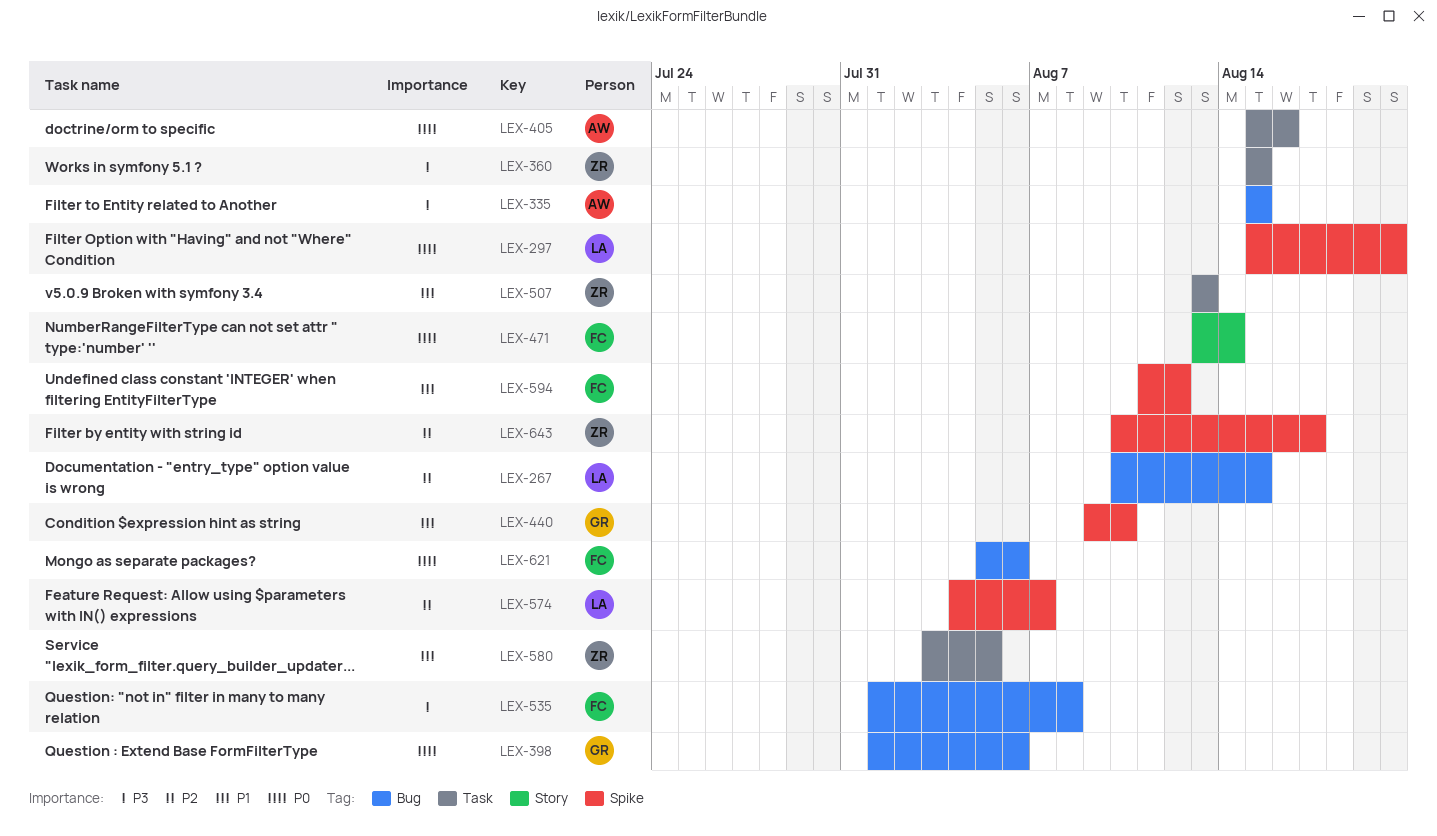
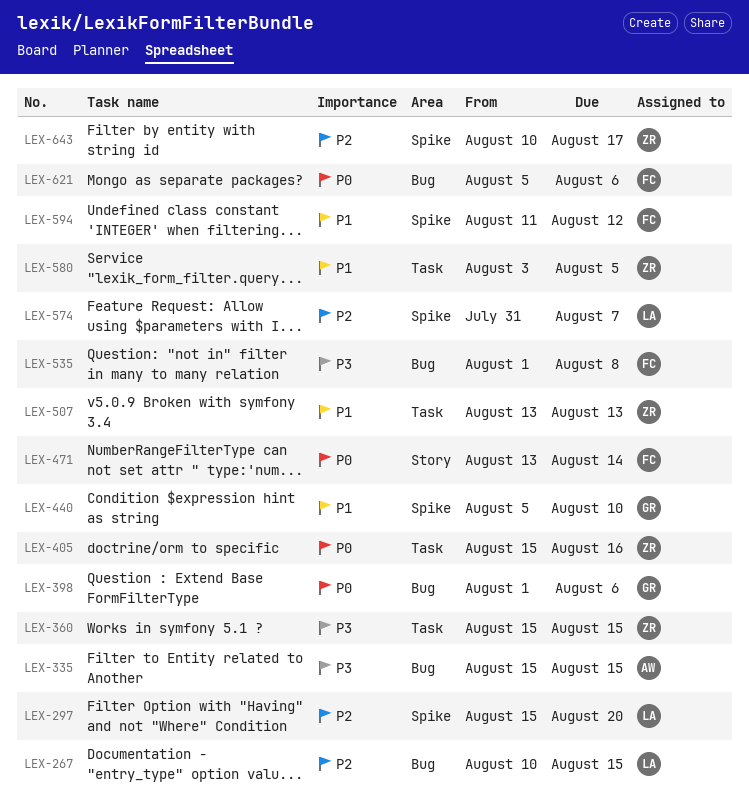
LEX-297, priority: P0 -> P2
LEX-405, owner: AW -> ZR
LEX-440, start: Aug 9 -> Aug 5
LEX-574, start: Aug 4 -> Jul 31

